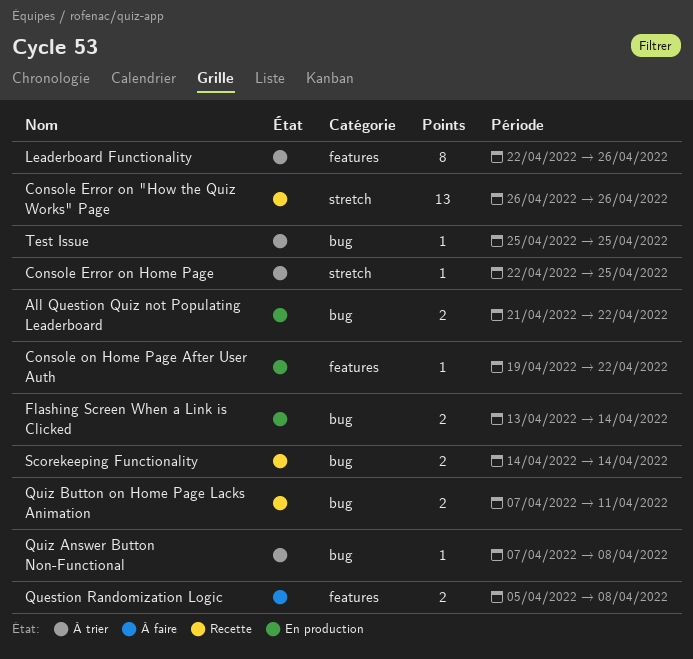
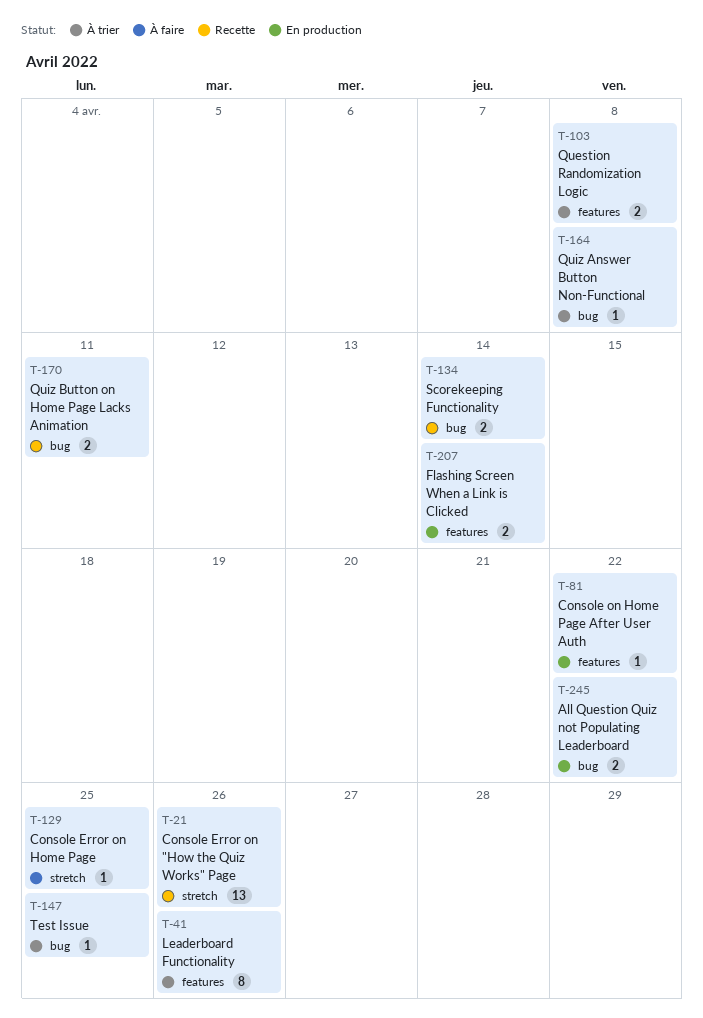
Console Error on Home Page, status: À trier -> À faire
Flashing Screen When a Link is Clicked, label: bug -> features
Question Randomization Logic, status: À faire -> À trier

